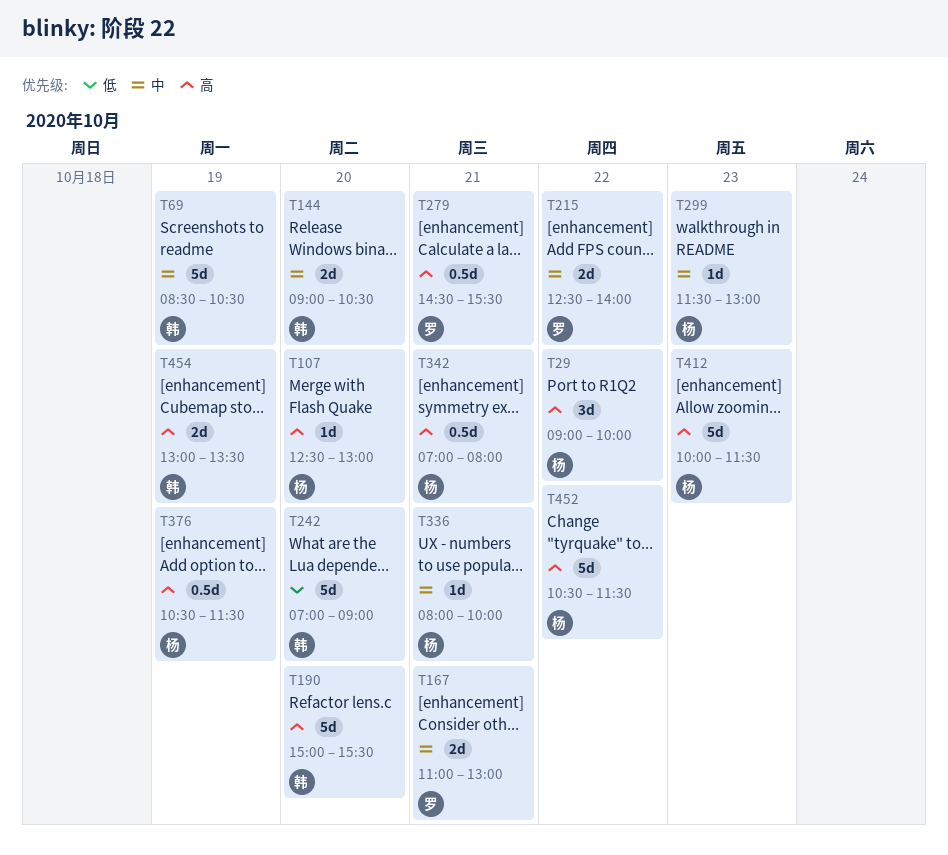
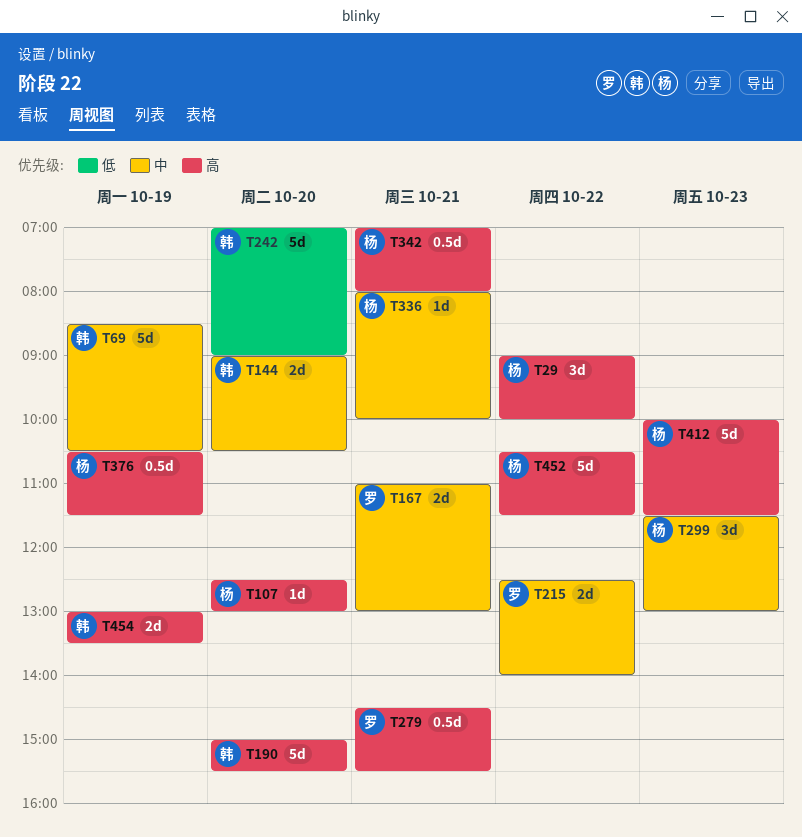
T299, estimate: 1d -> 3d

